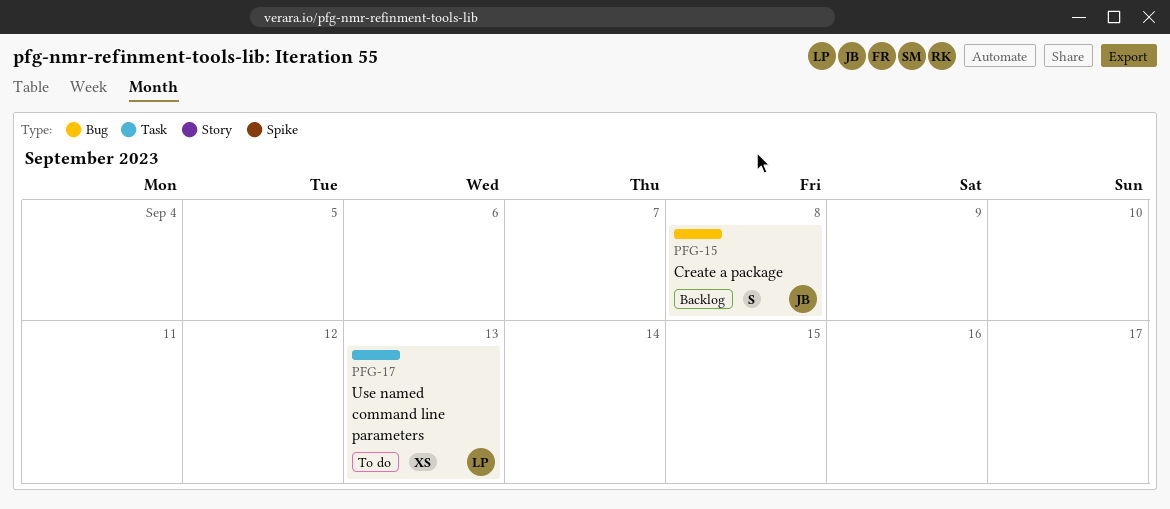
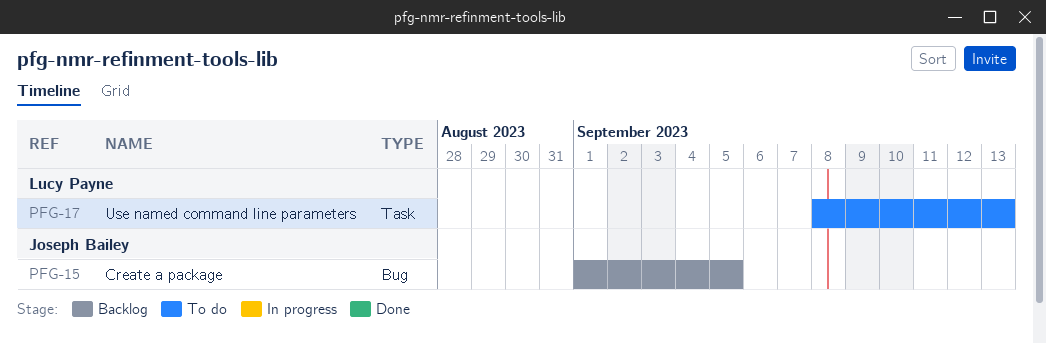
PFG-15, due: Sep 8 -> Sep 5

